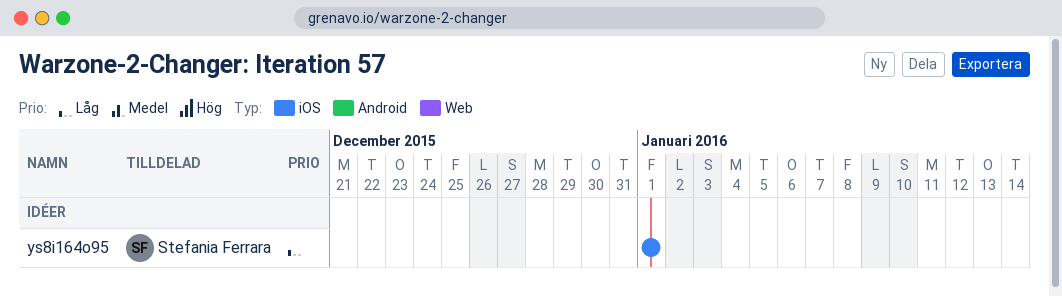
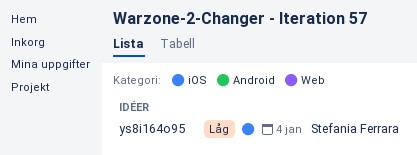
ys8i164o95, due: Jan 1 -> Jan 4

